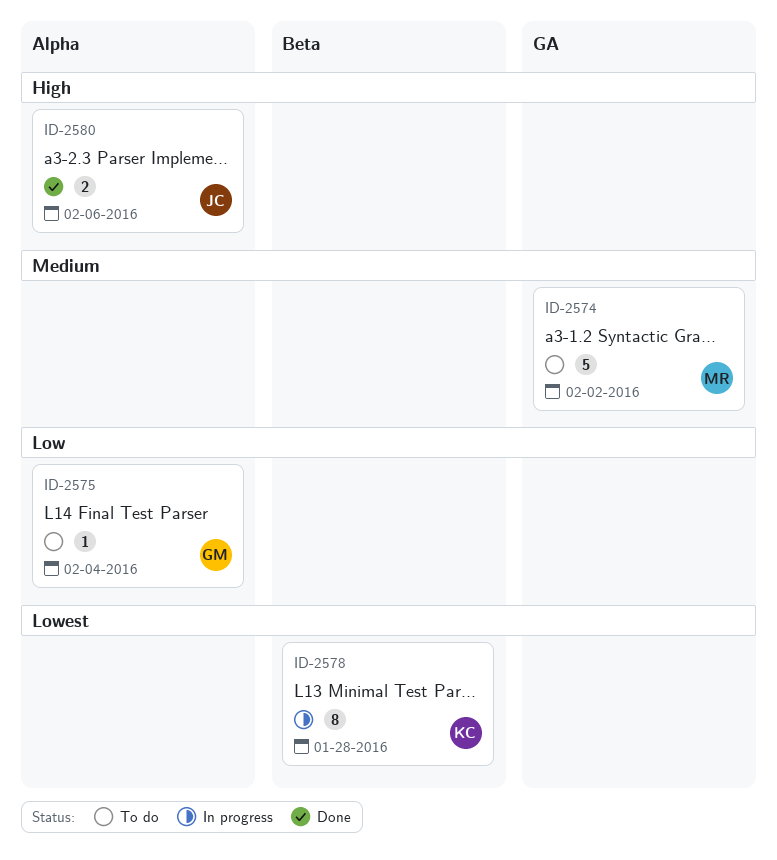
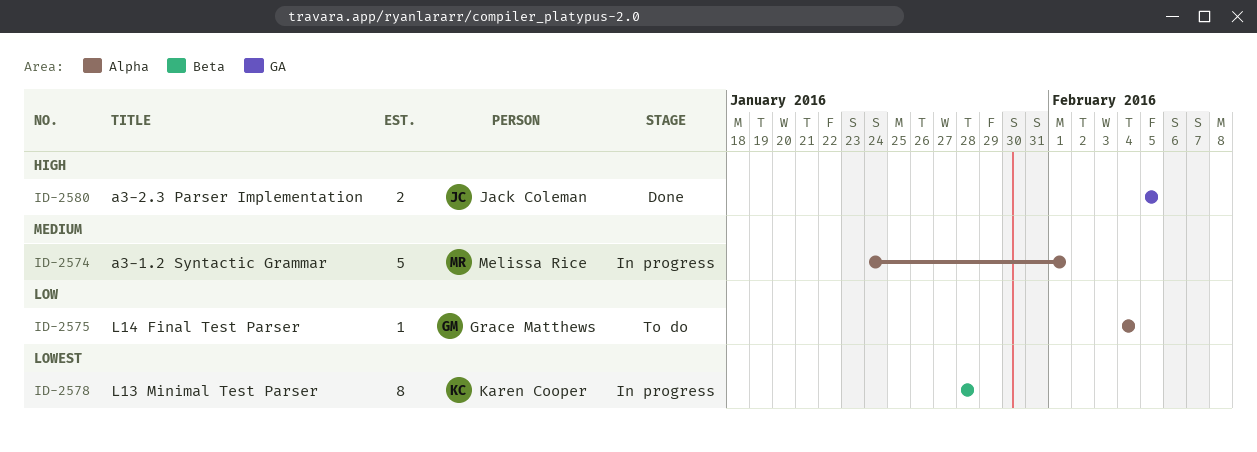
ID-2574, status: To do -> In progress
ID-2574, label: GA -> Alpha
ID-2574, due: Feb 2 -> Feb 1
ID-2580, label: Alpha -> GA
ID-2580, due: Feb 6 -> Feb 5

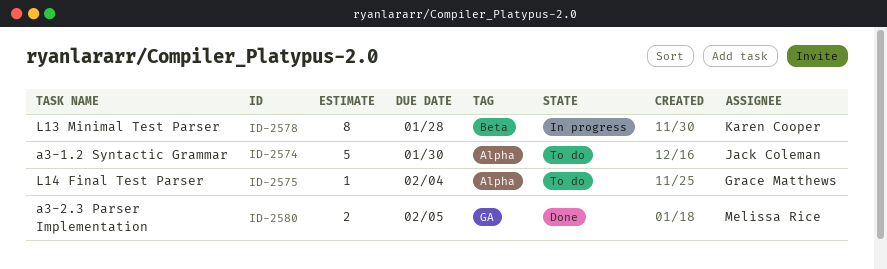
ID-2574, status: In progress -> To do
ID-2574, owner: Melissa Rice -> Jack Coleman
ID-2574, due: Feb 1 -> Jan 30
ID-2580, owner: Jack Coleman -> Melissa Rice

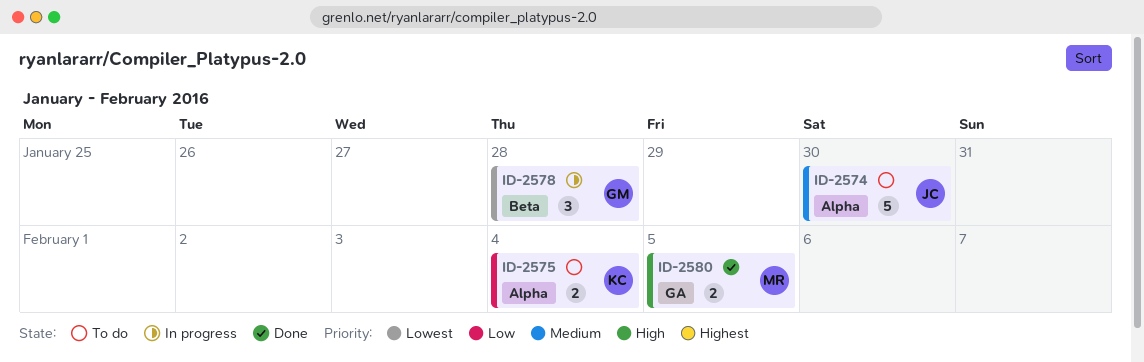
ID-2575, owner: Grace Matthews -> Karen Cooper
ID-2575, estimate: 1 -> 2
ID-2578, owner: Karen Cooper -> Grace Matthews
ID-2578, estimate: 8 -> 3

